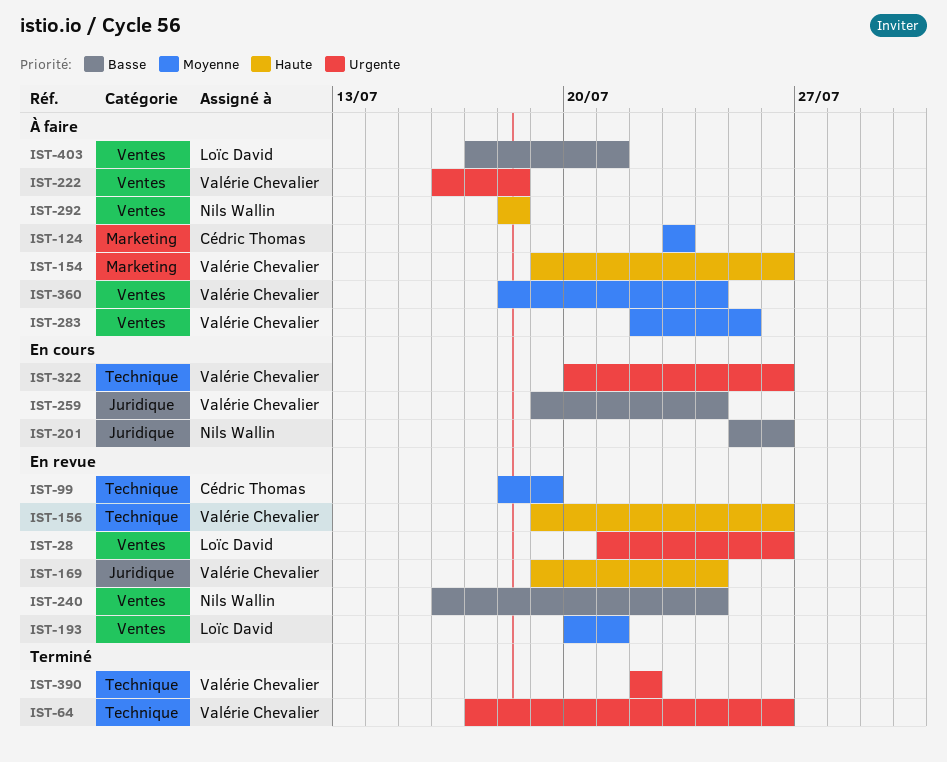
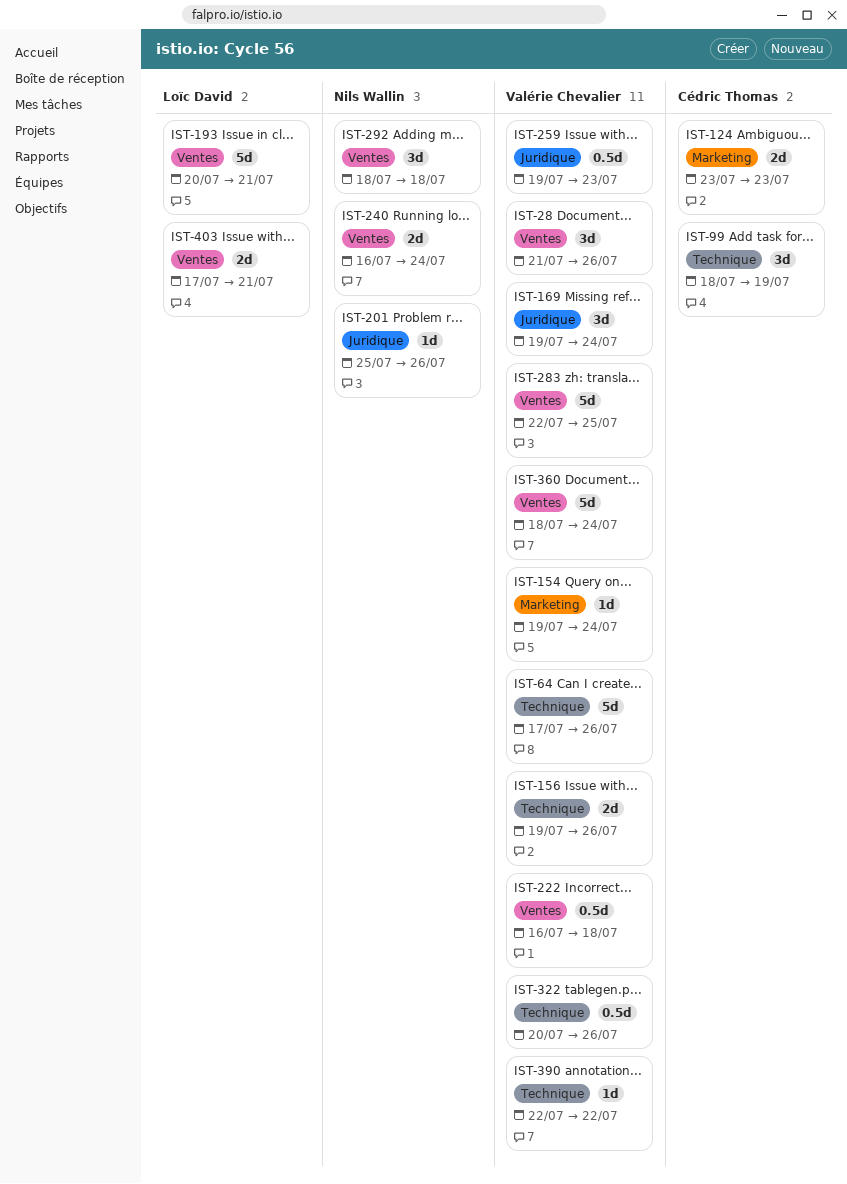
IST-28, owner: Loïc David -> Valérie Chevalier
IST-154, due: Jul 26 -> Jul 24
IST-259, due: Jul 24 -> Jul 23

